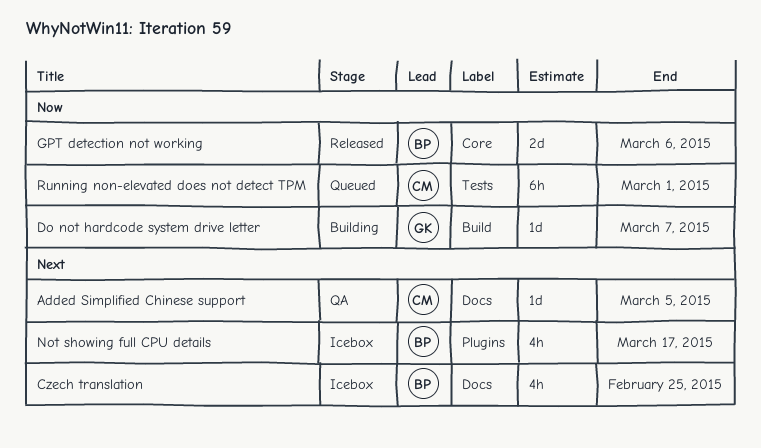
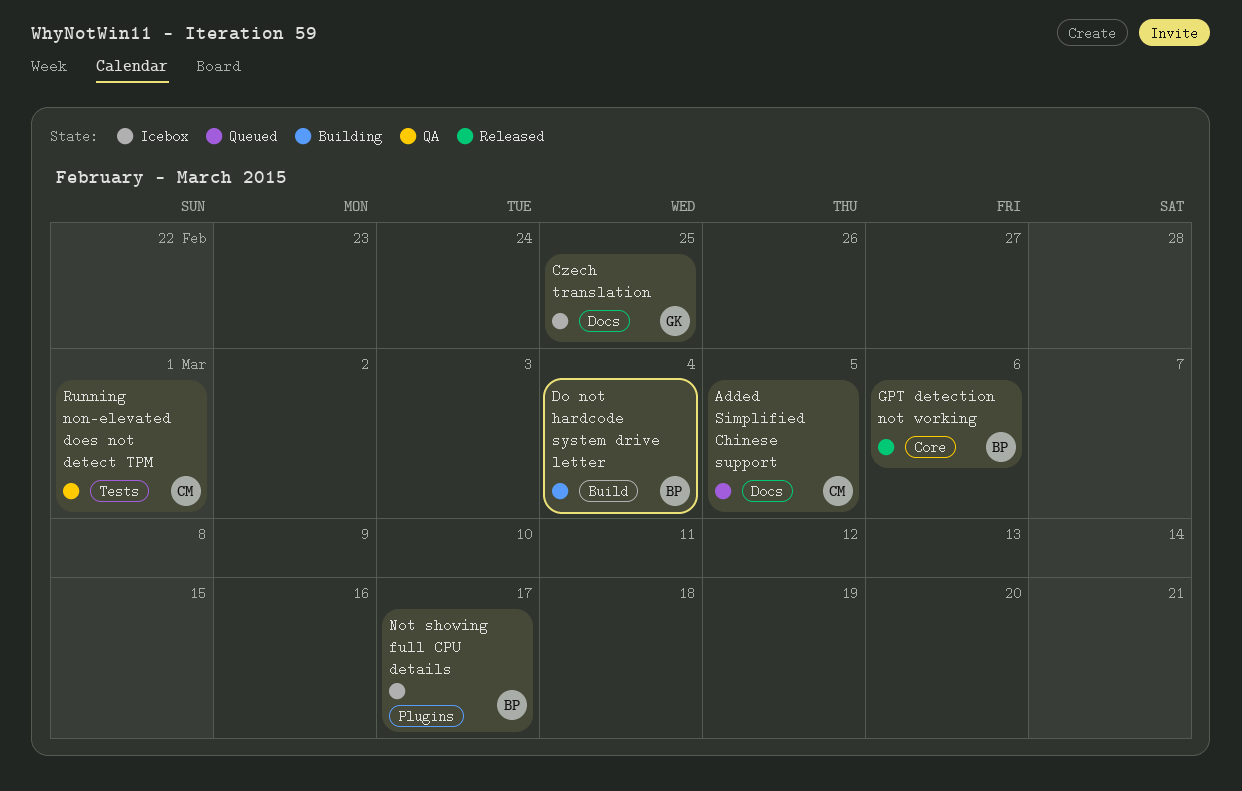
Added Simplified Chinese support, status: QA -> Queued
Czech translation, owner: BP -> GK
Do not hardcode system drive letter, owner: GK -> BP
Do not hardcode system drive letter, due: Mar 7 -> Mar 4
Running non-elevated does not detect TPM, status: Queued -> QA

